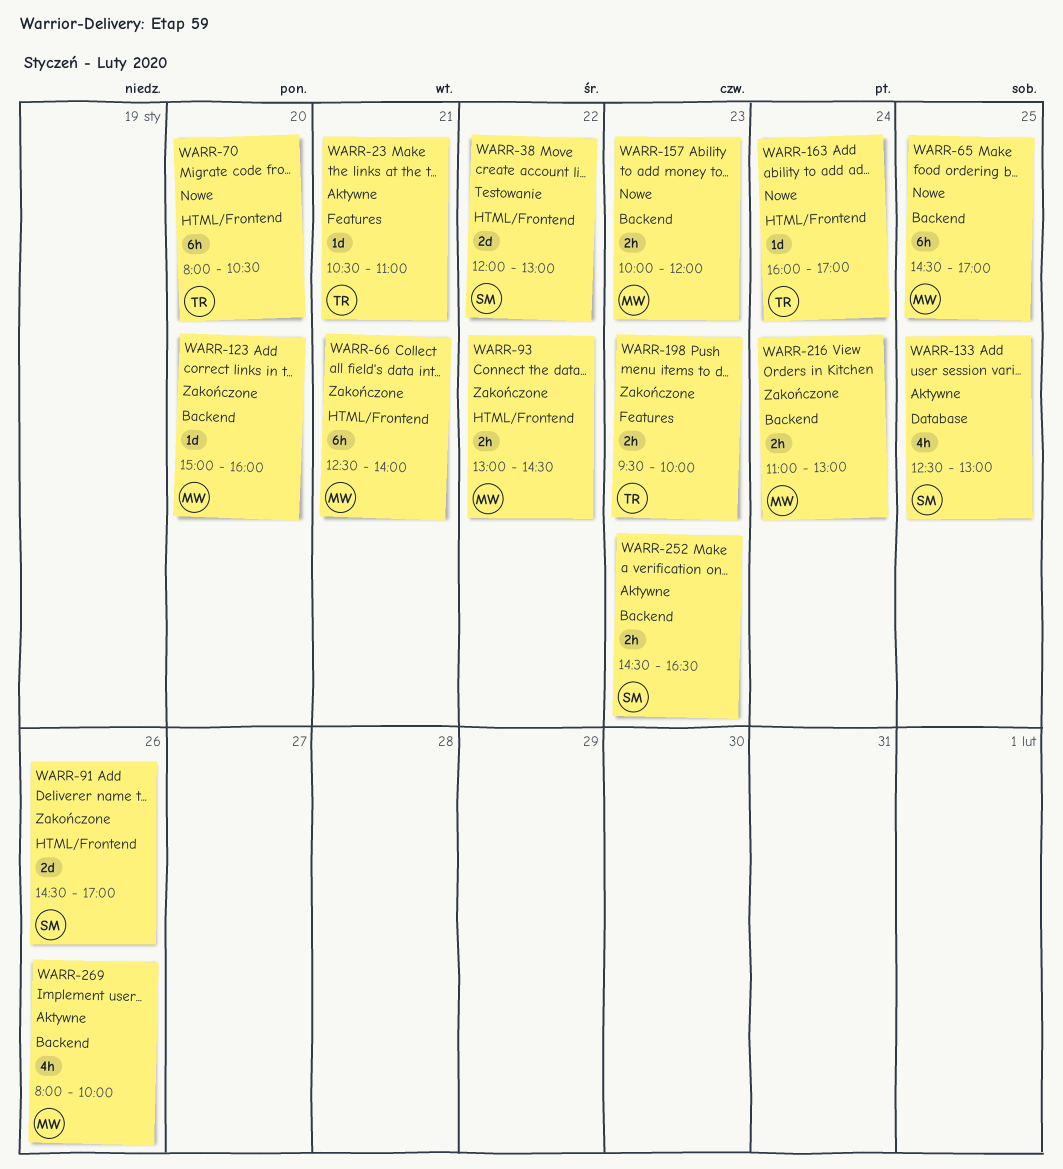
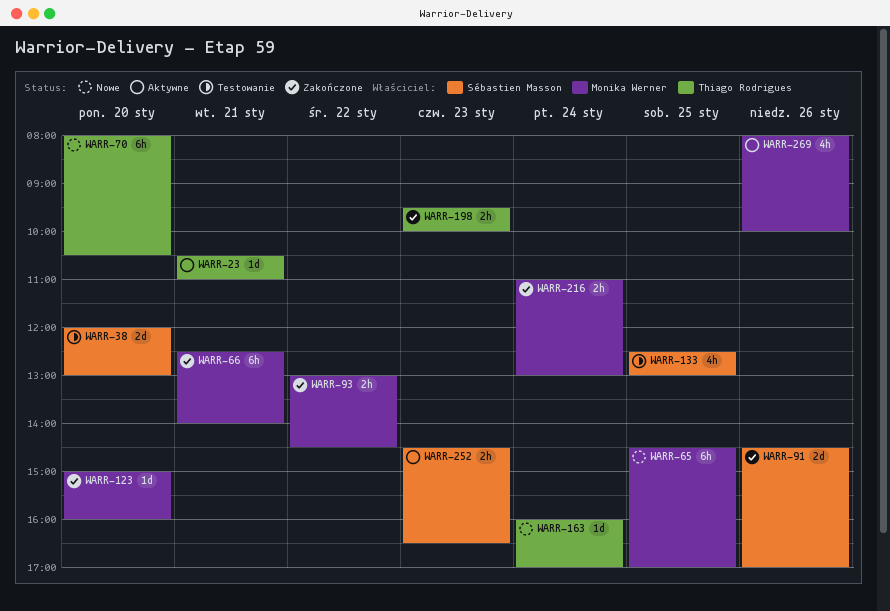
WARR-38, day: Jan 22 -> Jan 20
WARR-133, status: Aktywne -> Testowanie
WARR-157: present -> none

